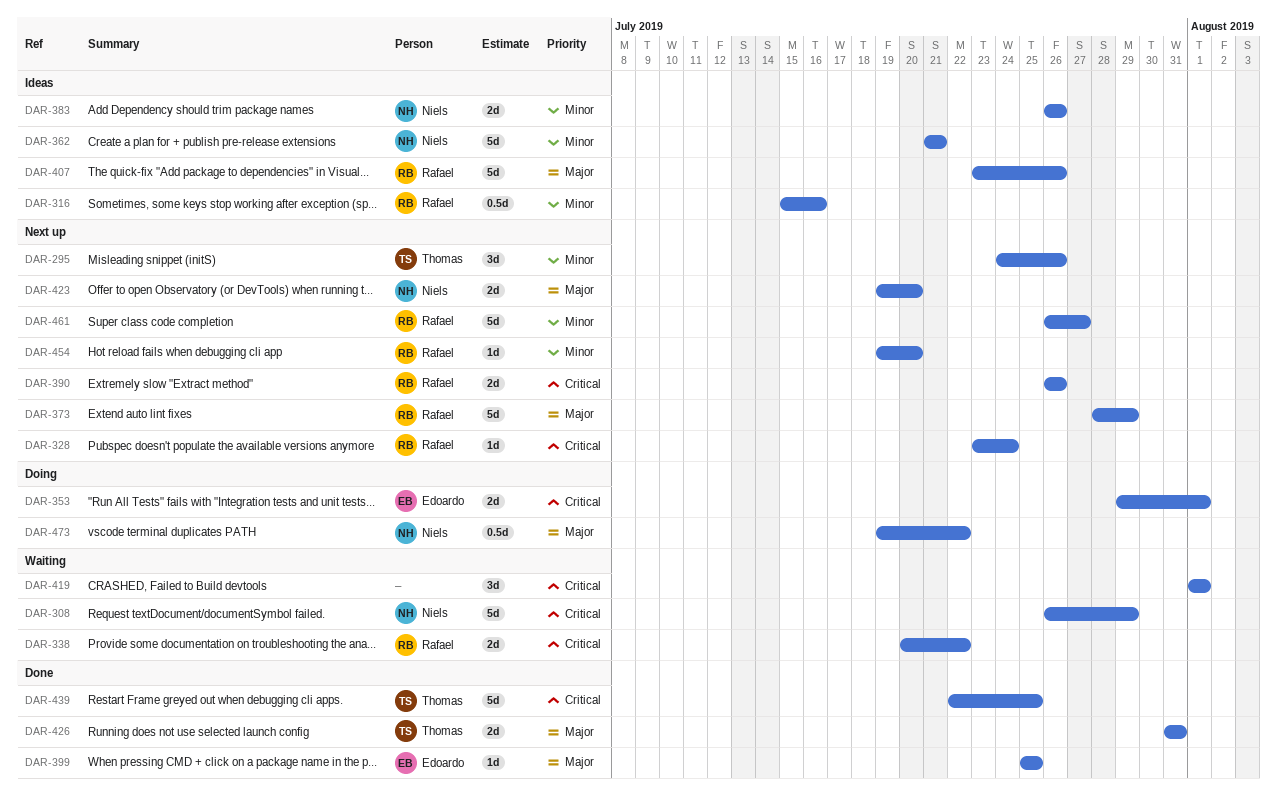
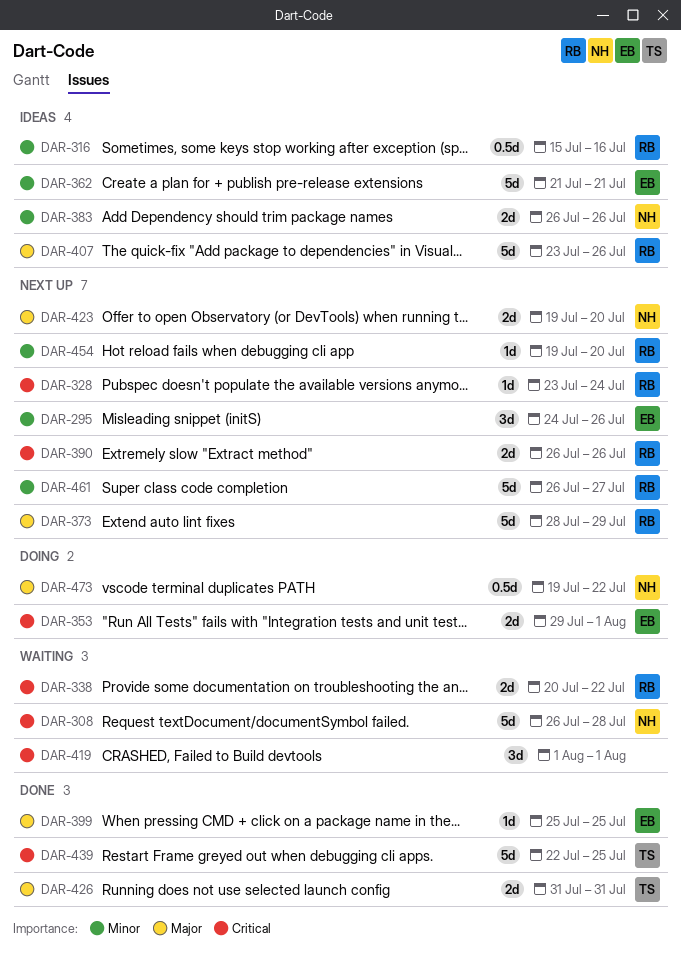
DAR-295, owner: Thomas -> Edoardo
DAR-308, due: Jul 29 -> Jul 28
DAR-362, owner: Niels -> Edoardo

